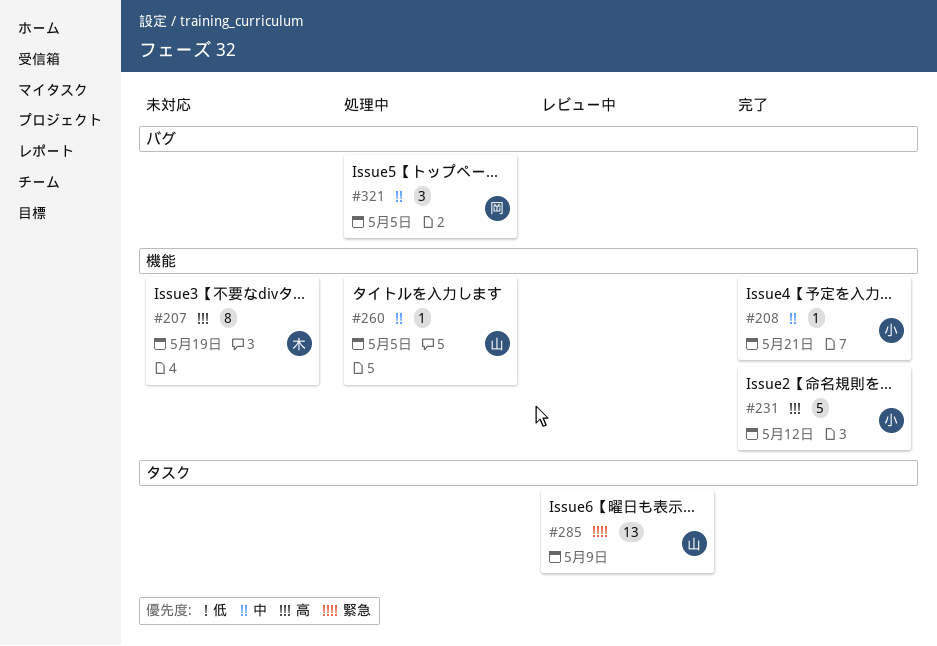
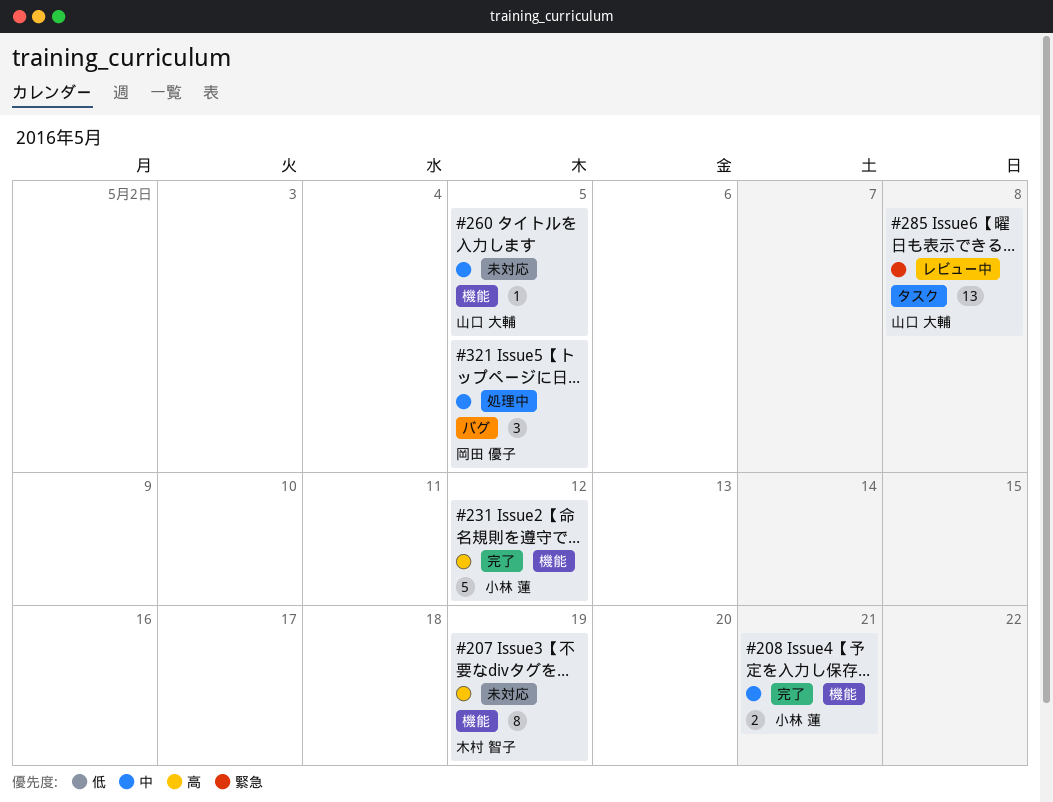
#208, estimate: 1 -> 2
#260, status: 処理中 -> 未対応
#285, due: May 9 -> May 8

